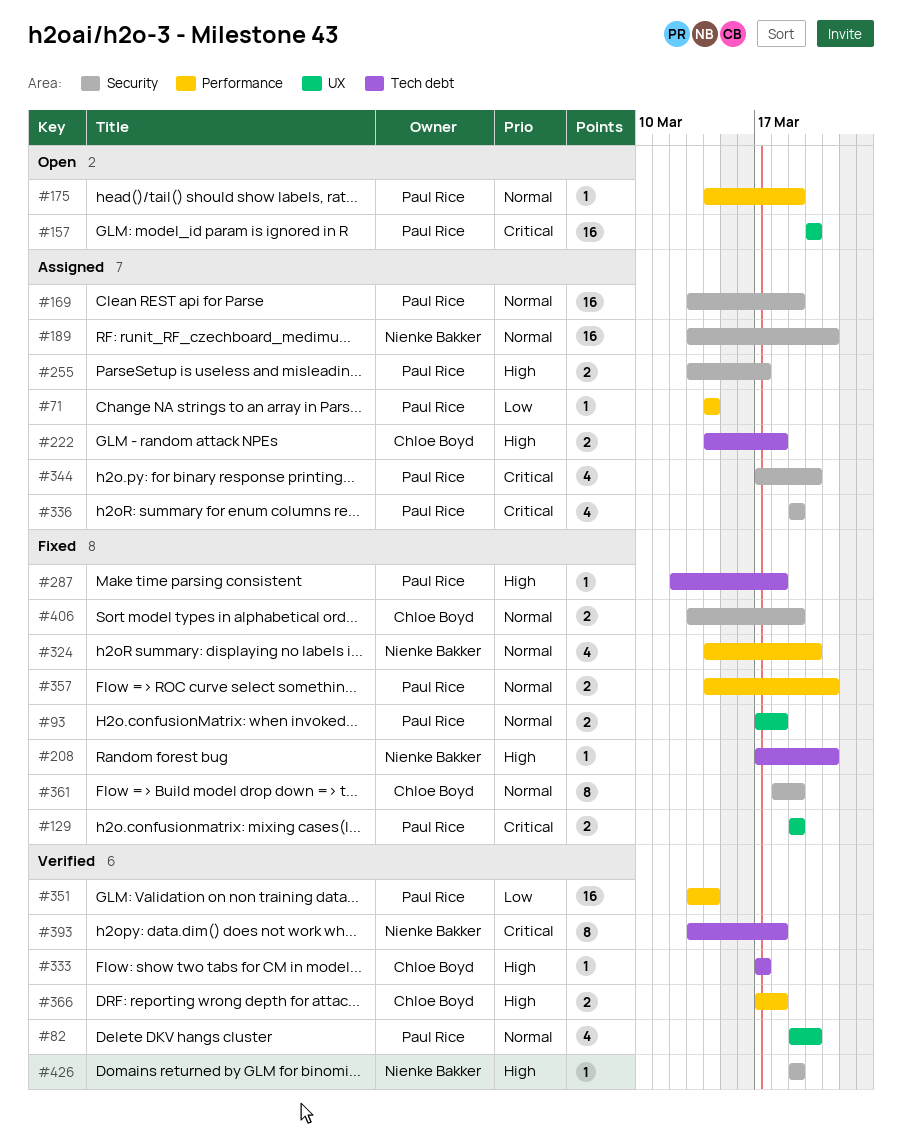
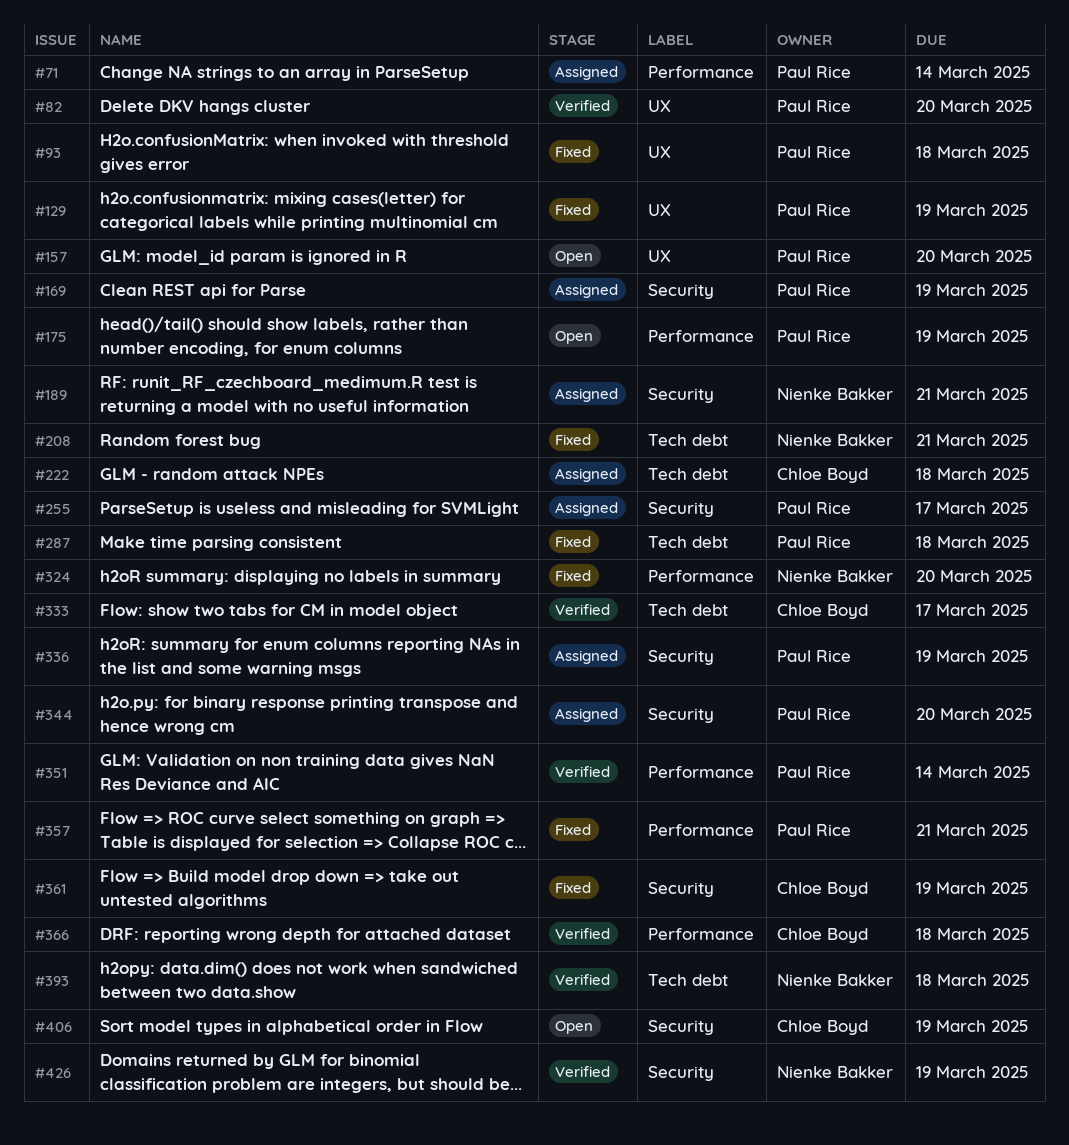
#406, status: Fixed -> Open

